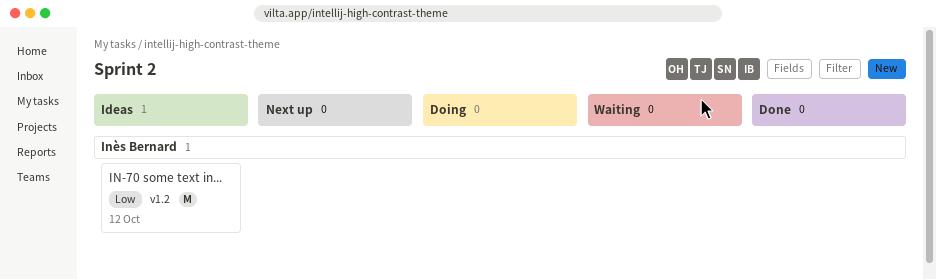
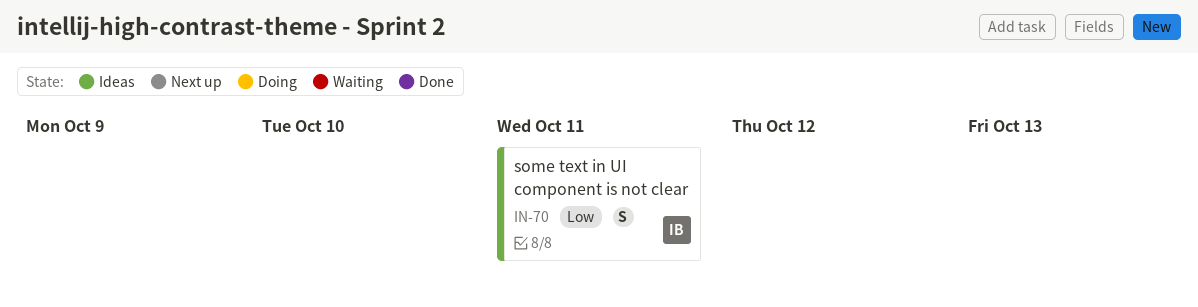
IN-70, estimate: M -> S
IN-70, due: Oct 12 -> Oct 11

